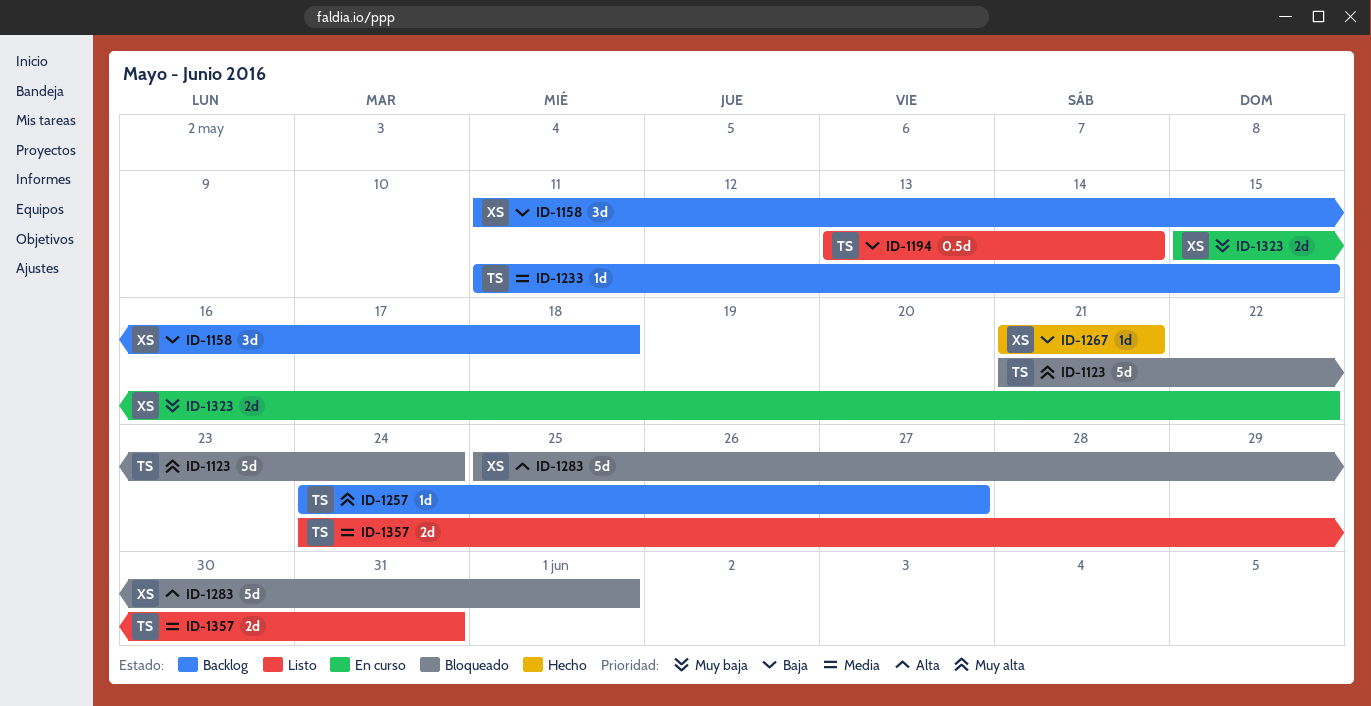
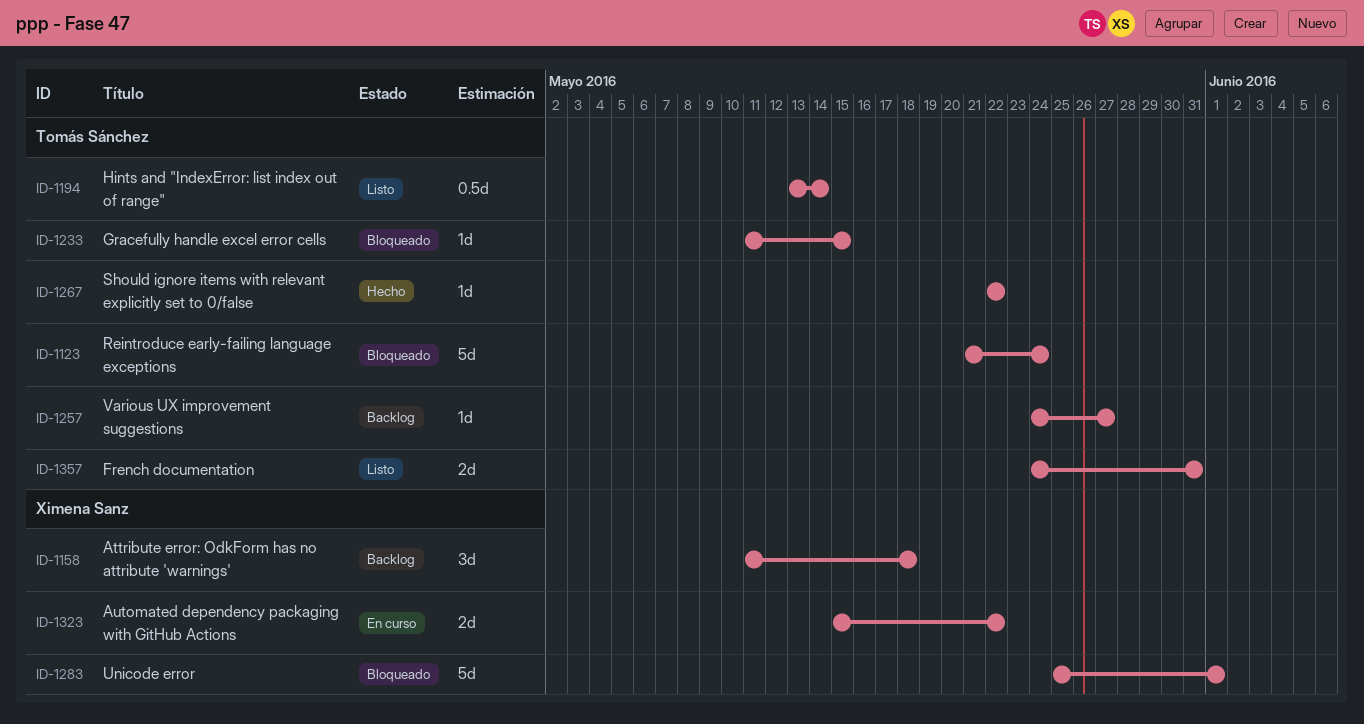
ID-1233, status: Backlog -> Bloqueado
ID-1267, owner: Ximena Sanz -> Tomás Sánchez
ID-1267, start: May 21 -> May 22
ID-1267, due: May 21 -> May 22

